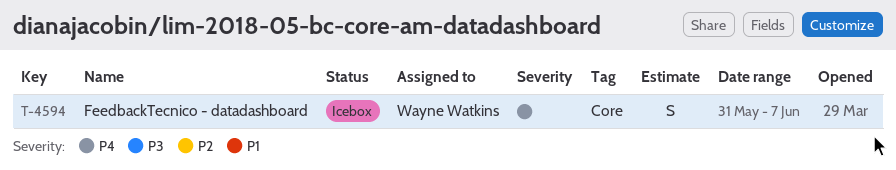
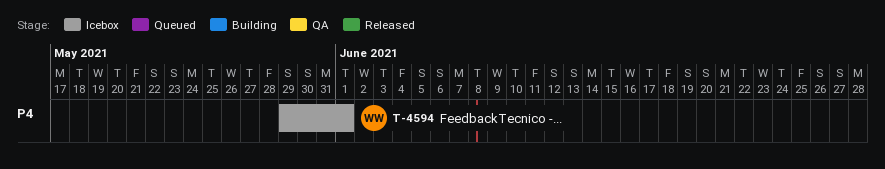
T-4594, start: May 31 -> May 29
T-4594, due: Jun 7 -> Jun 1

